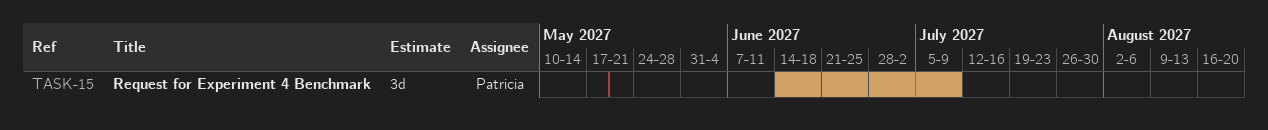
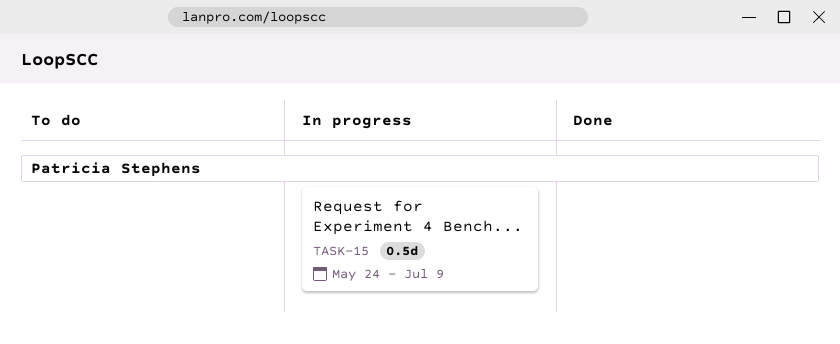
TASK-15, estimate: 3d -> 0.5d
TASK-15, start: Jun 14 -> May 24

